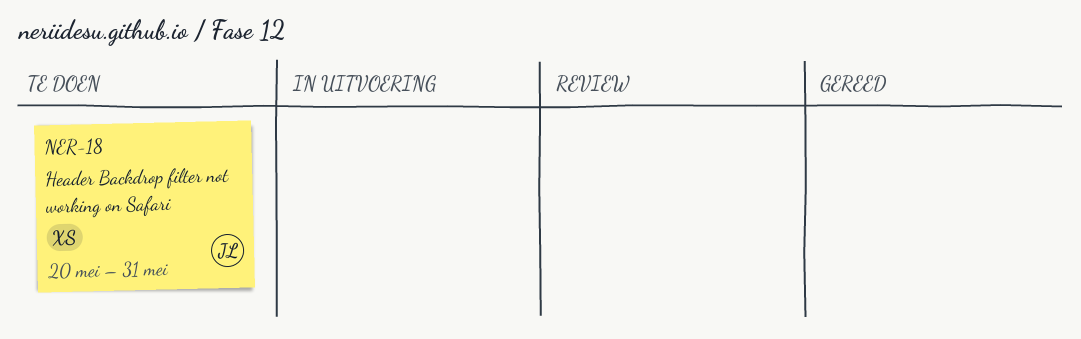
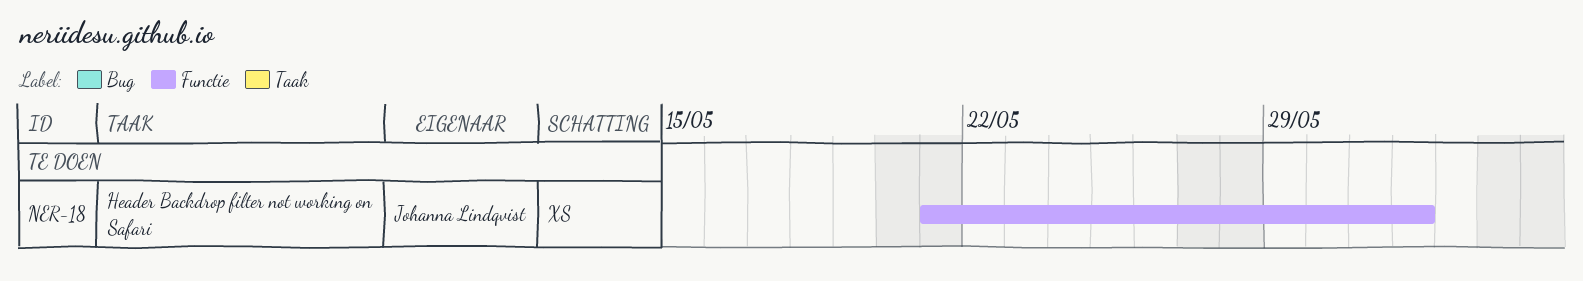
NER-18, start: May 20 -> May 21
NER-18, due: May 31 -> Jun 1

